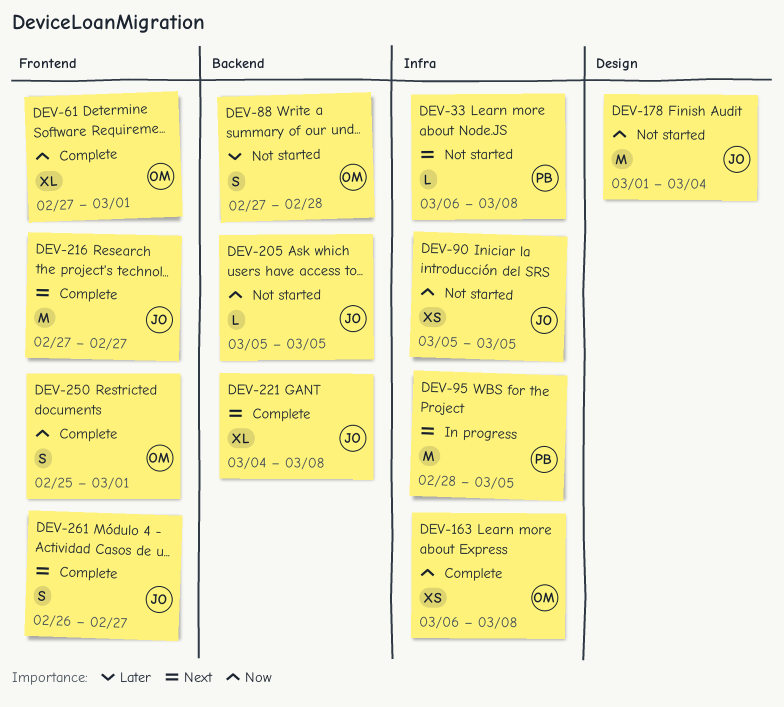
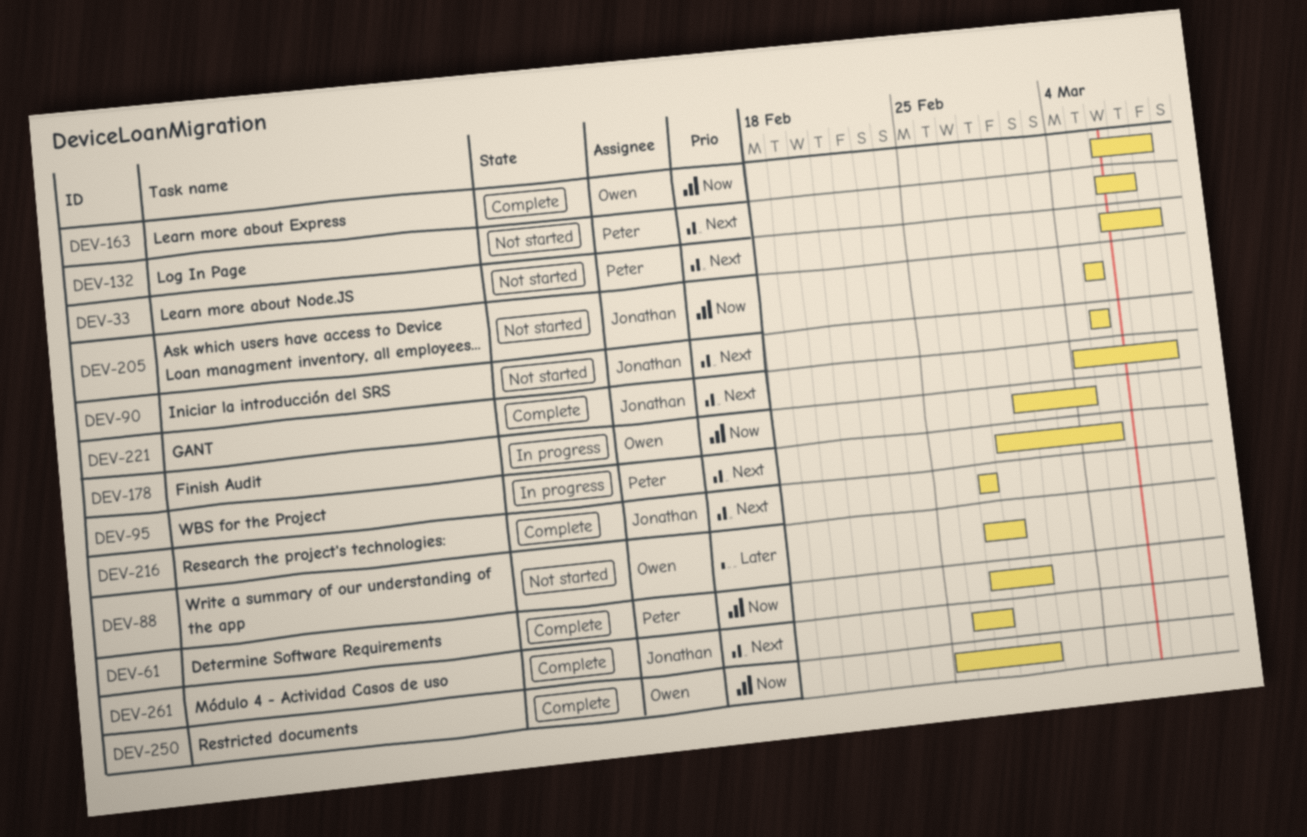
DEV-61, owner: Owen -> Peter
DEV-90, priority: Now -> Next
DEV-132: none -> present
DEV-178, status: Not started -> In progress
DEV-178, owner: Jonathan -> Owen

